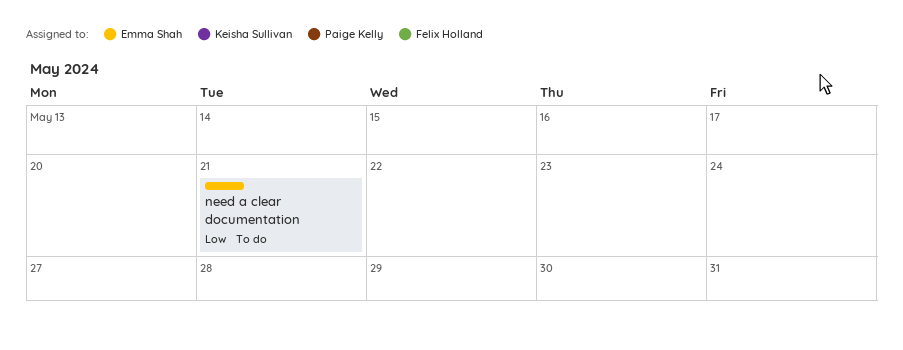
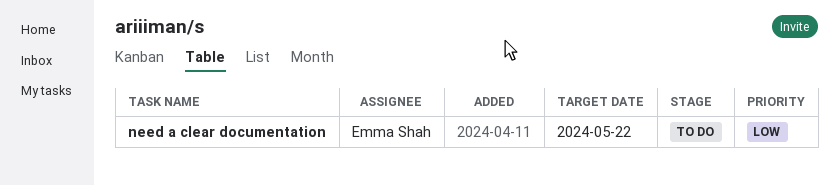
need a clear documentation, due: May 21 -> May 22

